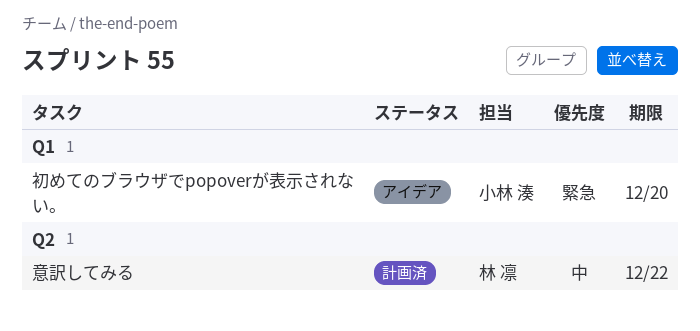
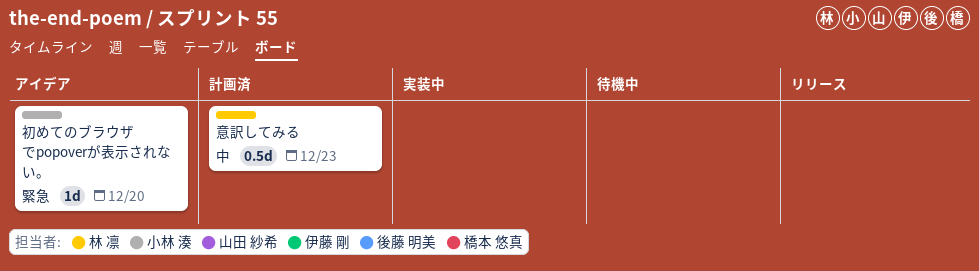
意訳してみる, due: Dec 22 -> Dec 23

